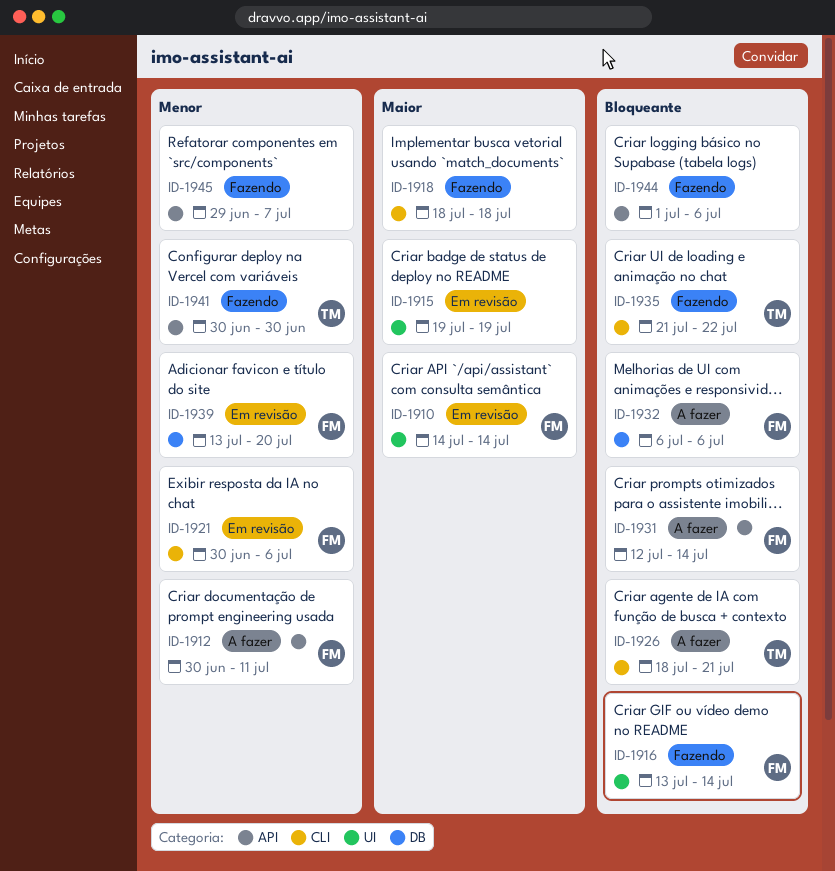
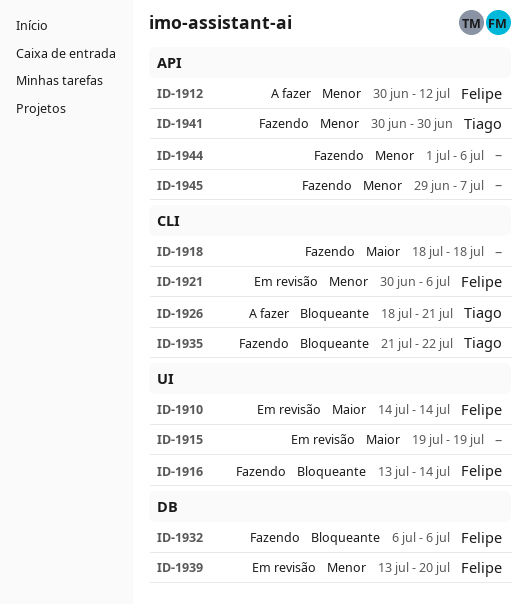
ID-1912, due: Jul 11 -> Jul 12
ID-1931: present -> none
ID-1932, status: A fazer -> Fazendo
ID-1944, priority: Bloqueante -> Menor

